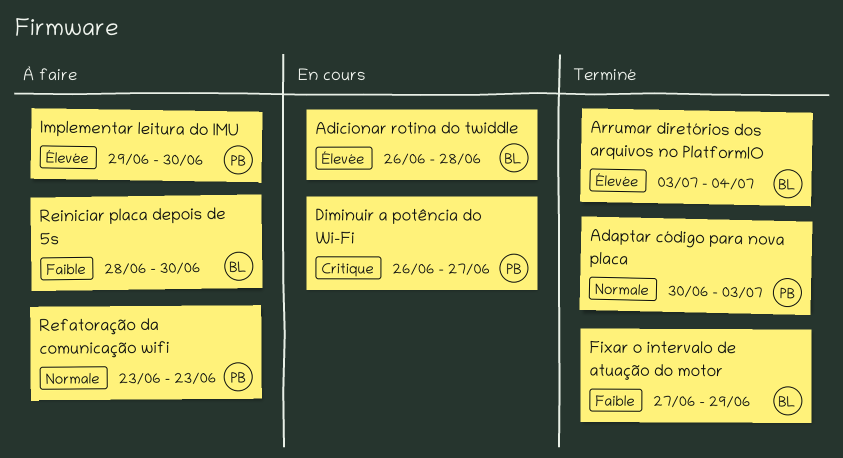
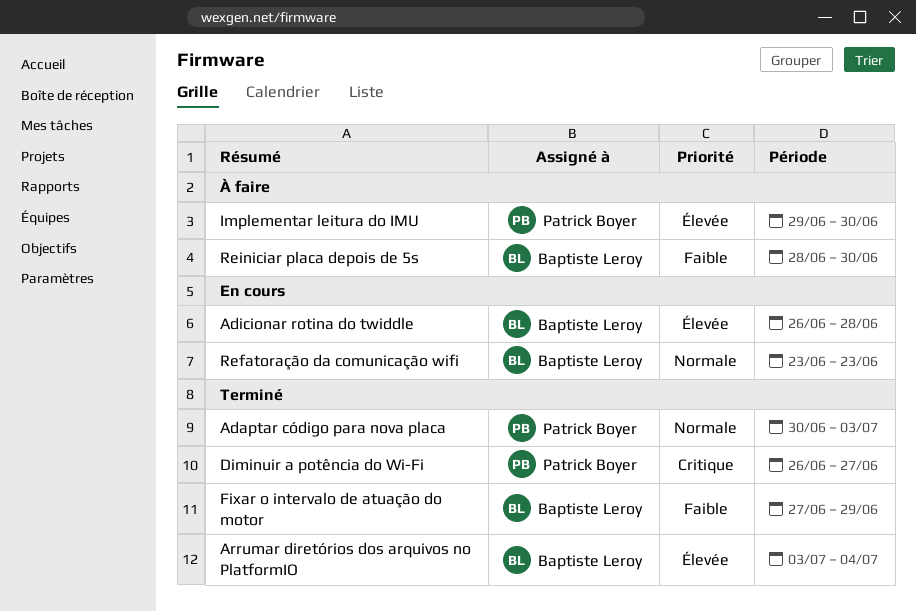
Diminuir a potência do Wi-Fi, status: En cours -> Terminé
Refatoração da comunicação wifi, status: À faire -> En cours
Refatoração da comunicação wifi, owner: Patrick Boyer -> Baptiste Leroy

